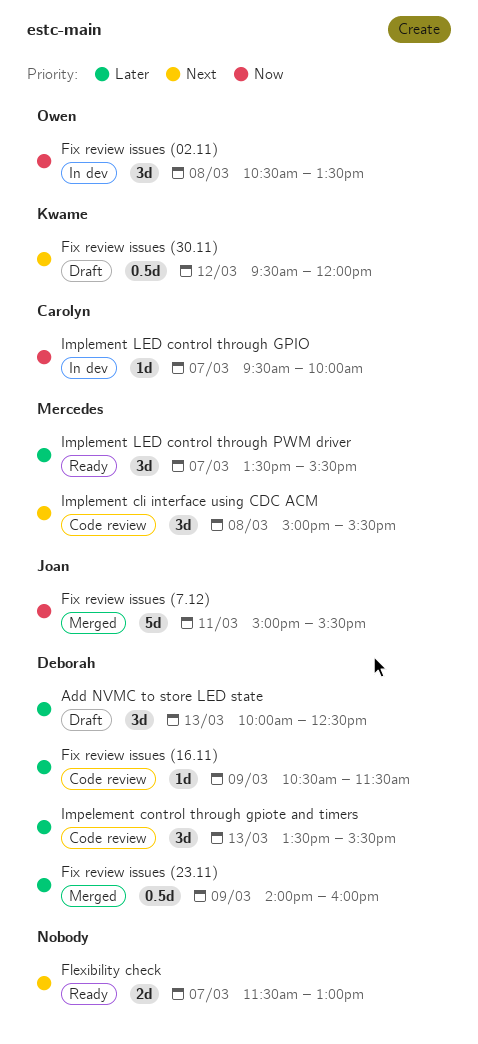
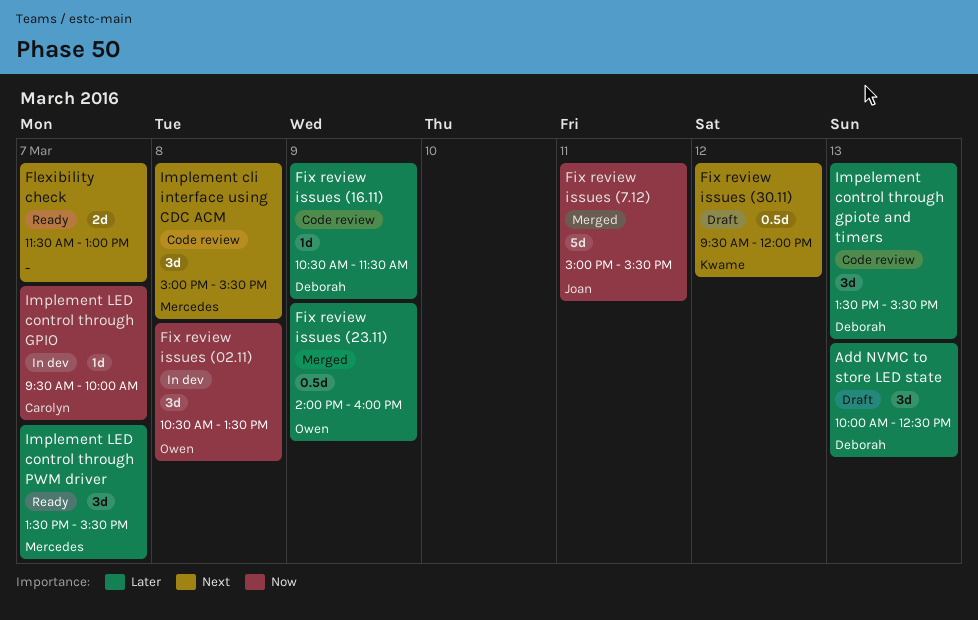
Fix review issues (23.11), owner: Deborah -> Owen

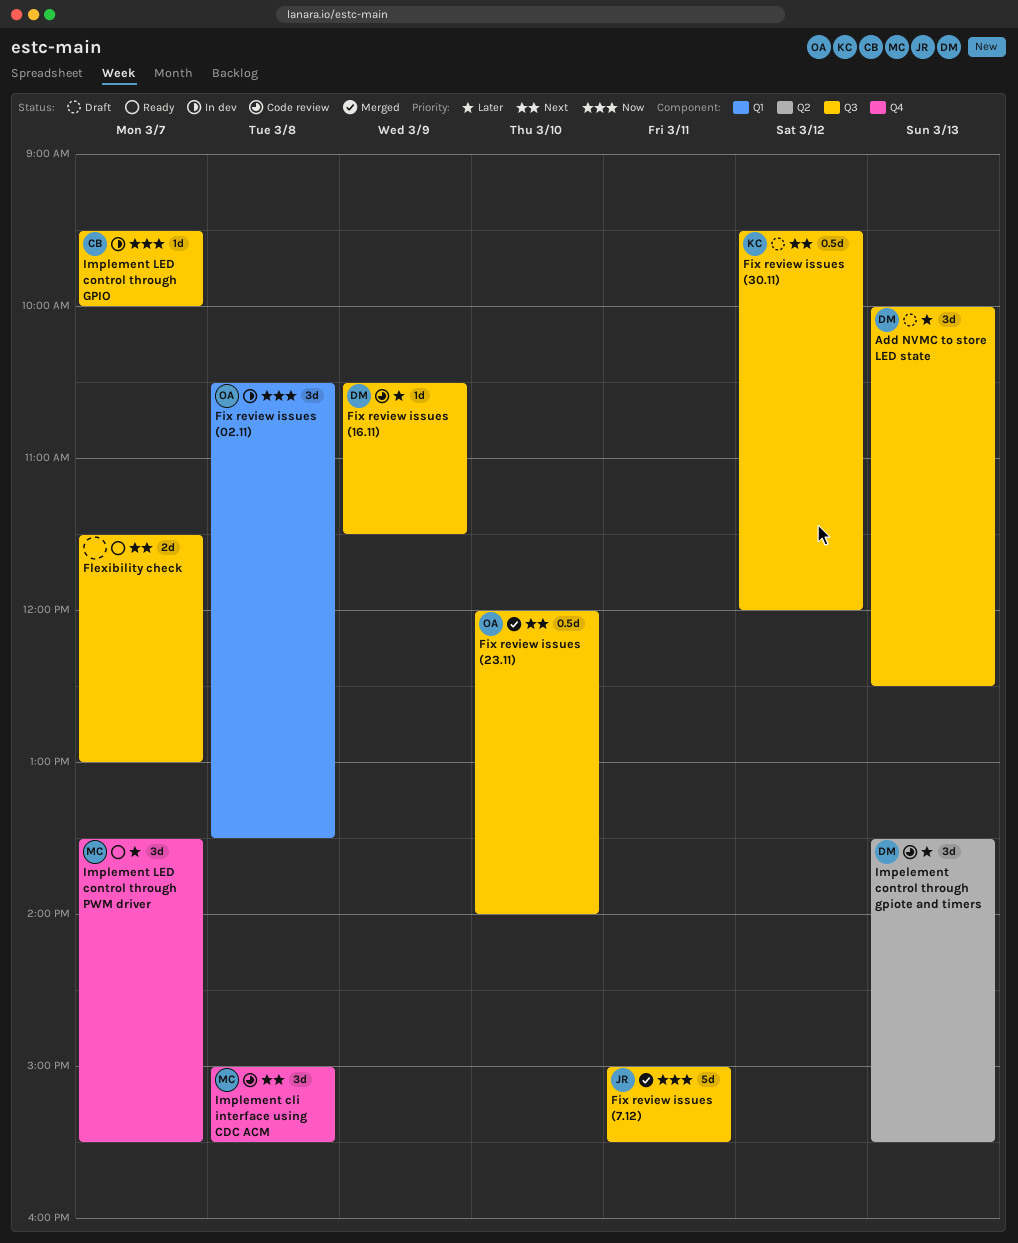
Fix review issues (23.11), priority: Later -> Next
Fix review issues (23.11), day: Mar 9 -> Mar 10
Fix review issues (23.11), begins: 14:00 -> 12:00
Fix review issues (23.11), ends: 16:00 -> 14:00

